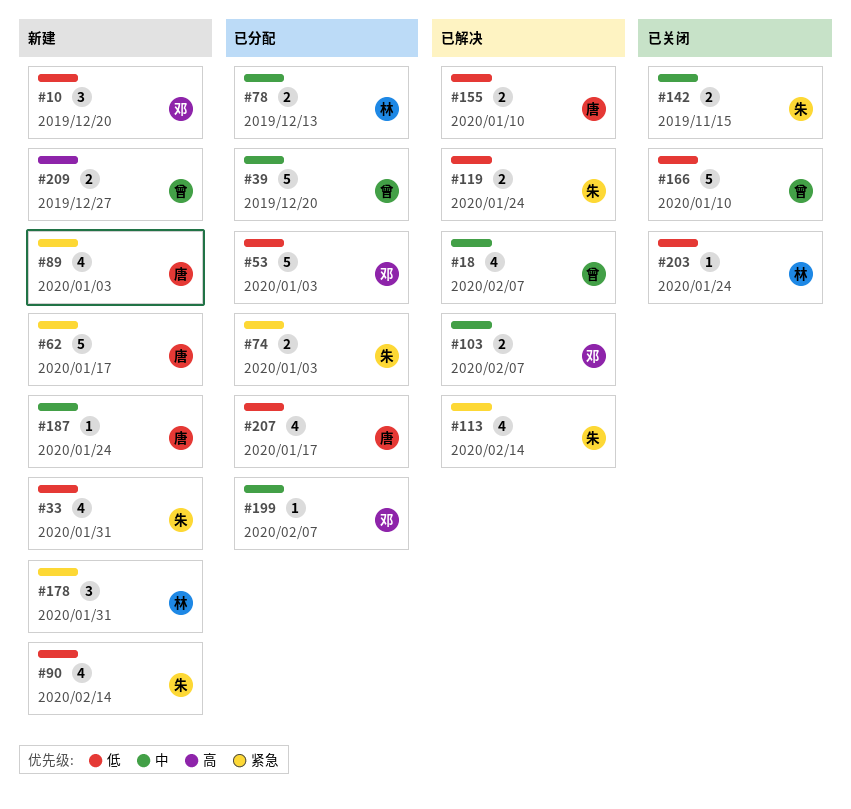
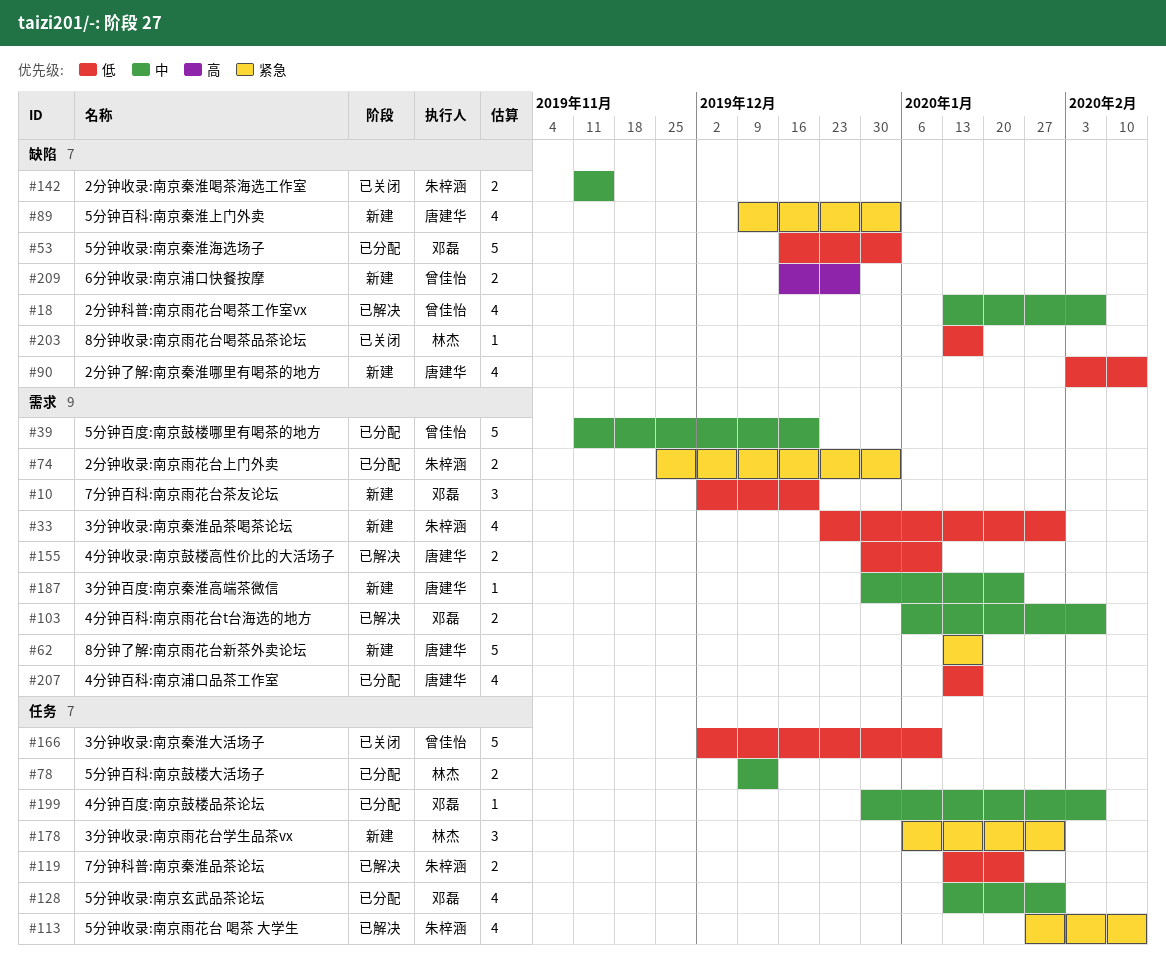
#90, owner: 朱梓涵 -> 唐建华
#128: none -> present
#203, due: Jan 24 -> Jan 17

